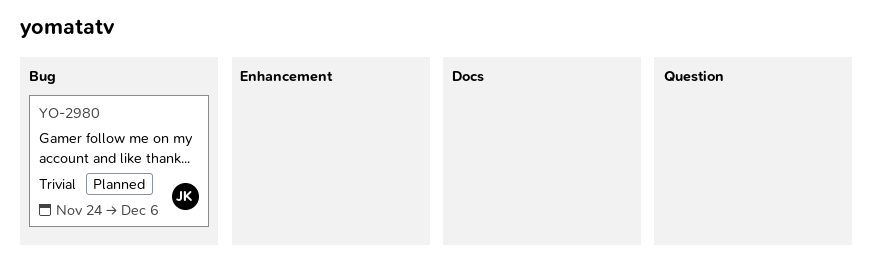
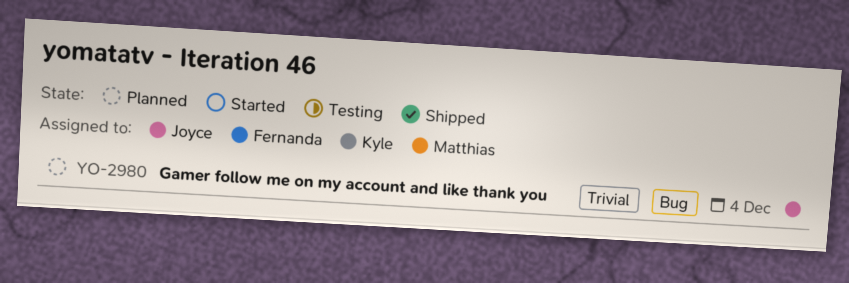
YO-2980, due: Dec 6 -> Dec 4

